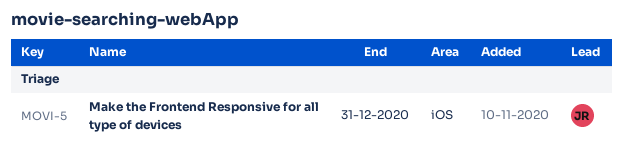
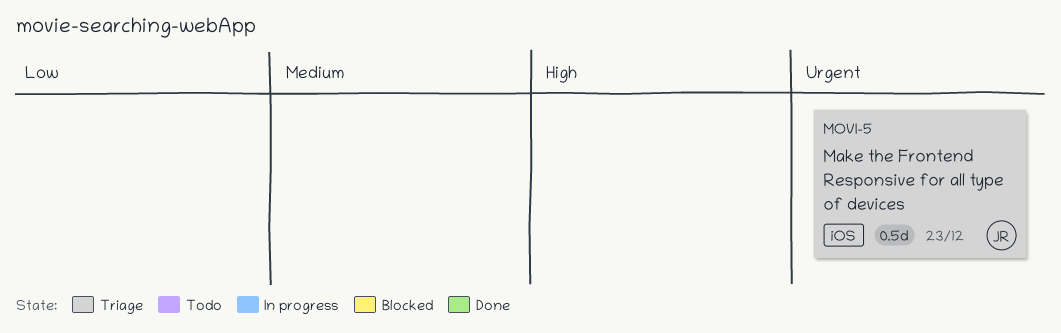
MOVI-5, due: Dec 31 -> Dec 23

